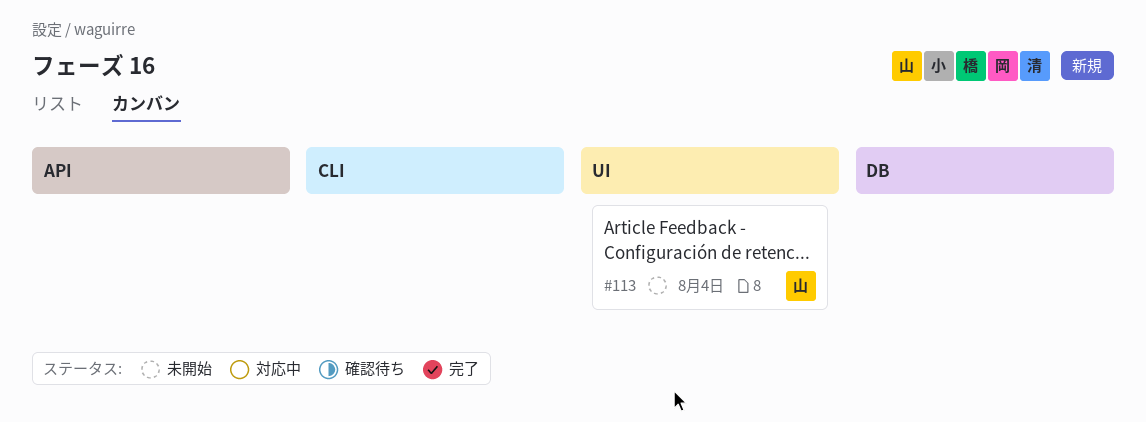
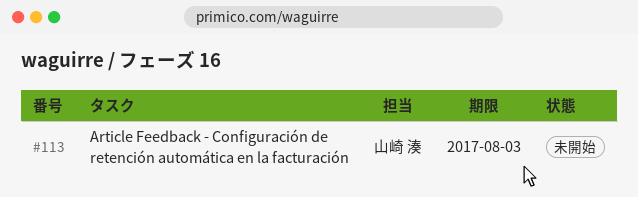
#113, due: Aug 4 -> Aug 3

